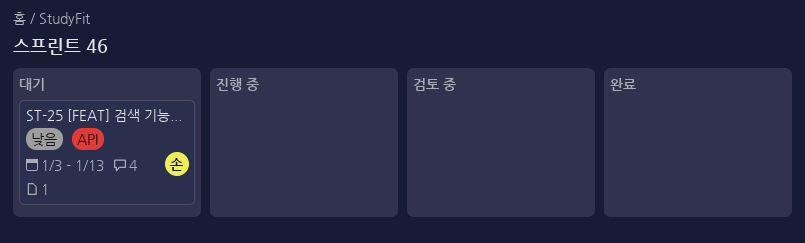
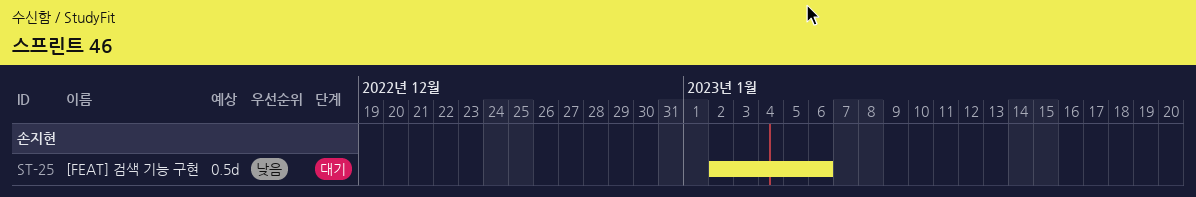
ST-25, start: Jan 3 -> Jan 2
ST-25, due: Jan 13 -> Jan 6

